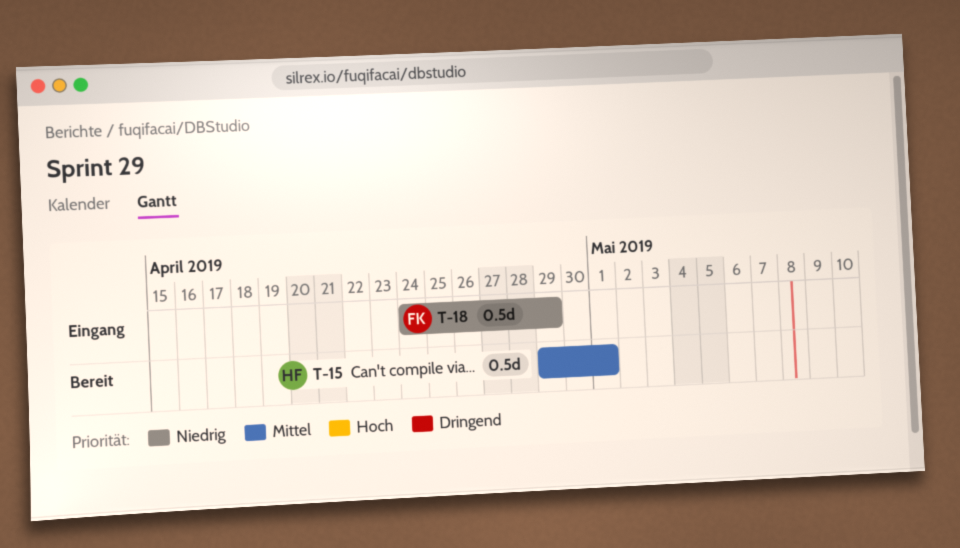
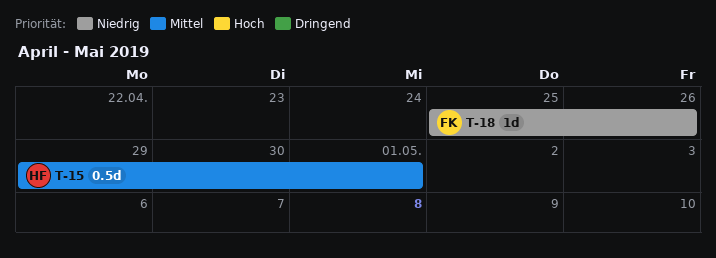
T-18, estimate: 0.5d -> 1d
T-18, start: Apr 24 -> Apr 25
T-18, due: Apr 29 -> Apr 26

